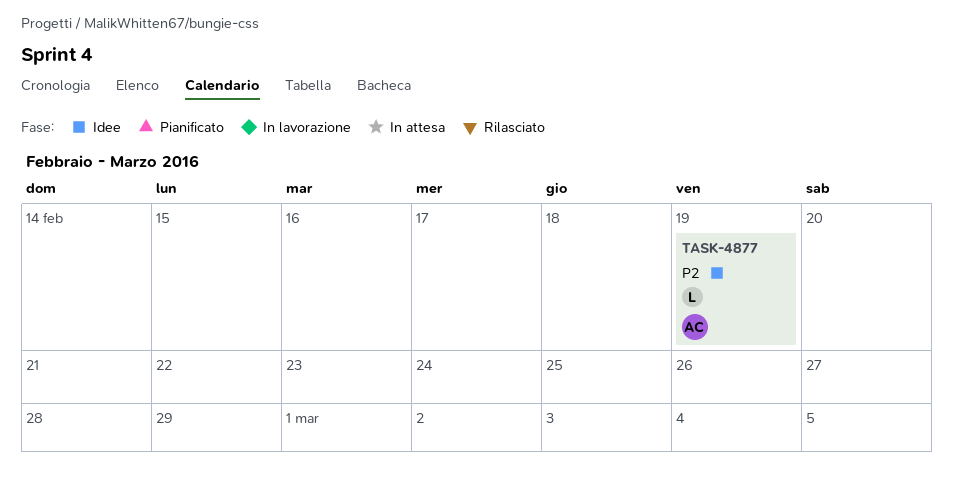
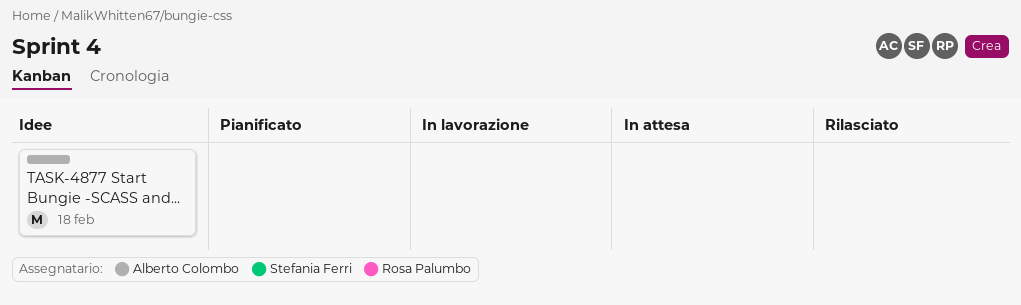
TASK-4877, estimate: L -> M
TASK-4877, due: Feb 19 -> Feb 18

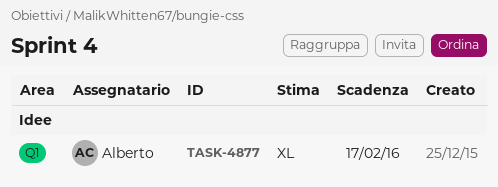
TASK-4877, estimate: M -> XL
TASK-4877, due: Feb 18 -> Feb 17

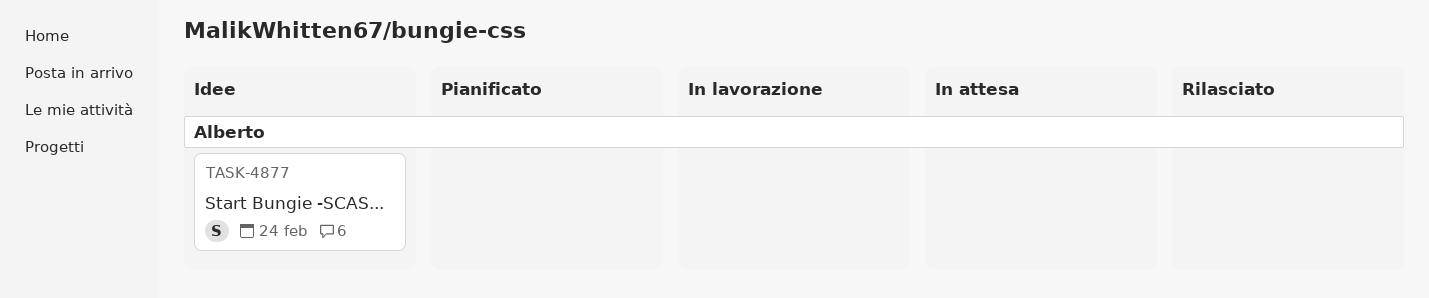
TASK-4877, estimate: XL -> S
TASK-4877, due: Feb 17 -> Feb 24

